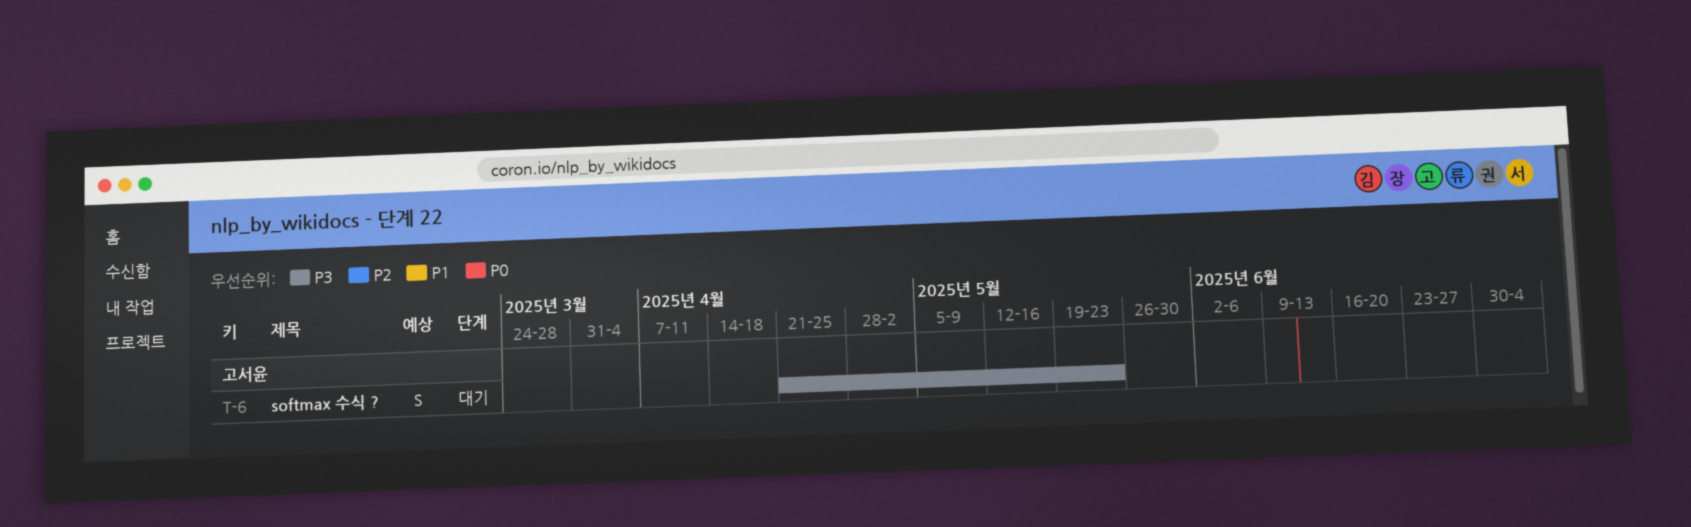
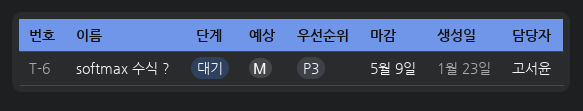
T-6, estimate: S -> M
T-6, due: May 23 -> May 9

